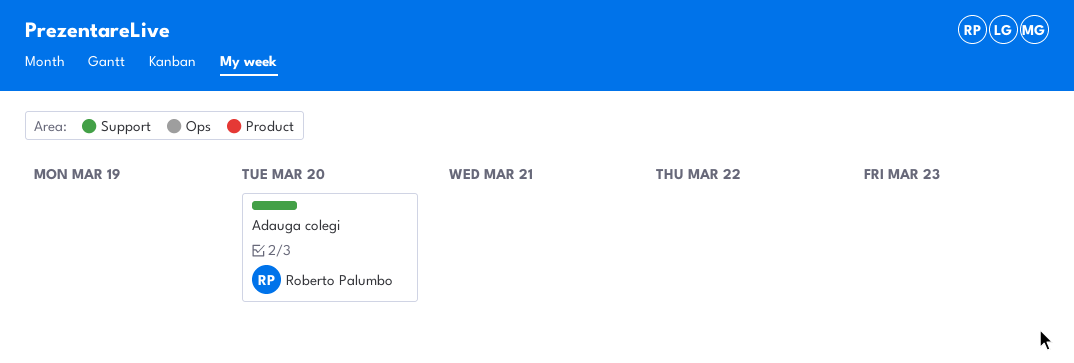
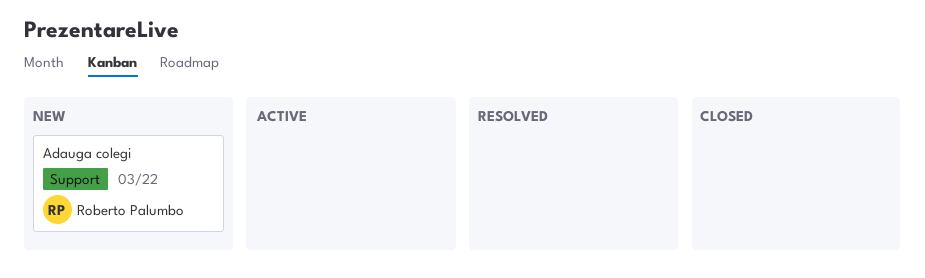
Adauga colegi, due: Mar 20 -> Mar 22

